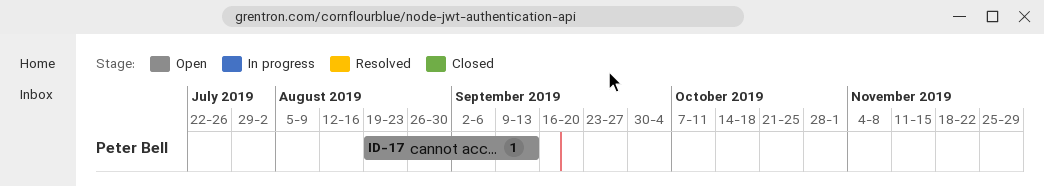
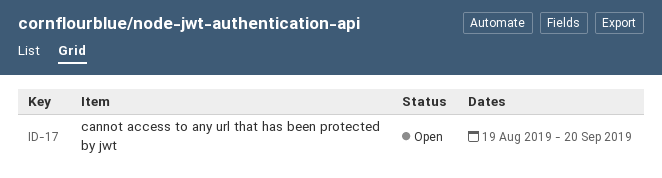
ID-17, due: Sep 13 -> Sep 20

